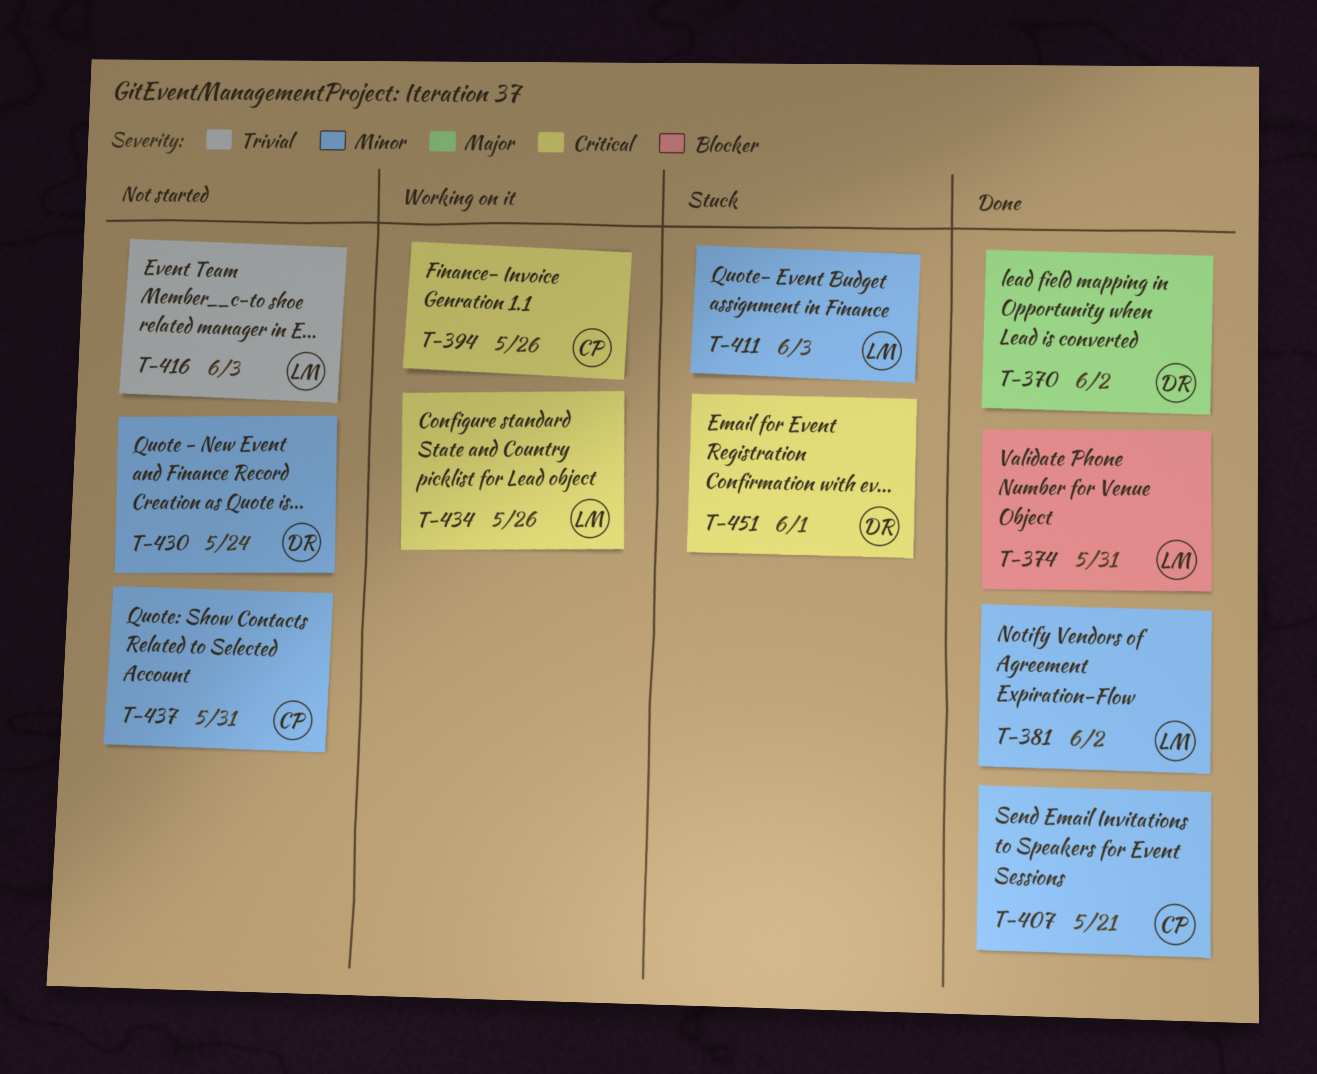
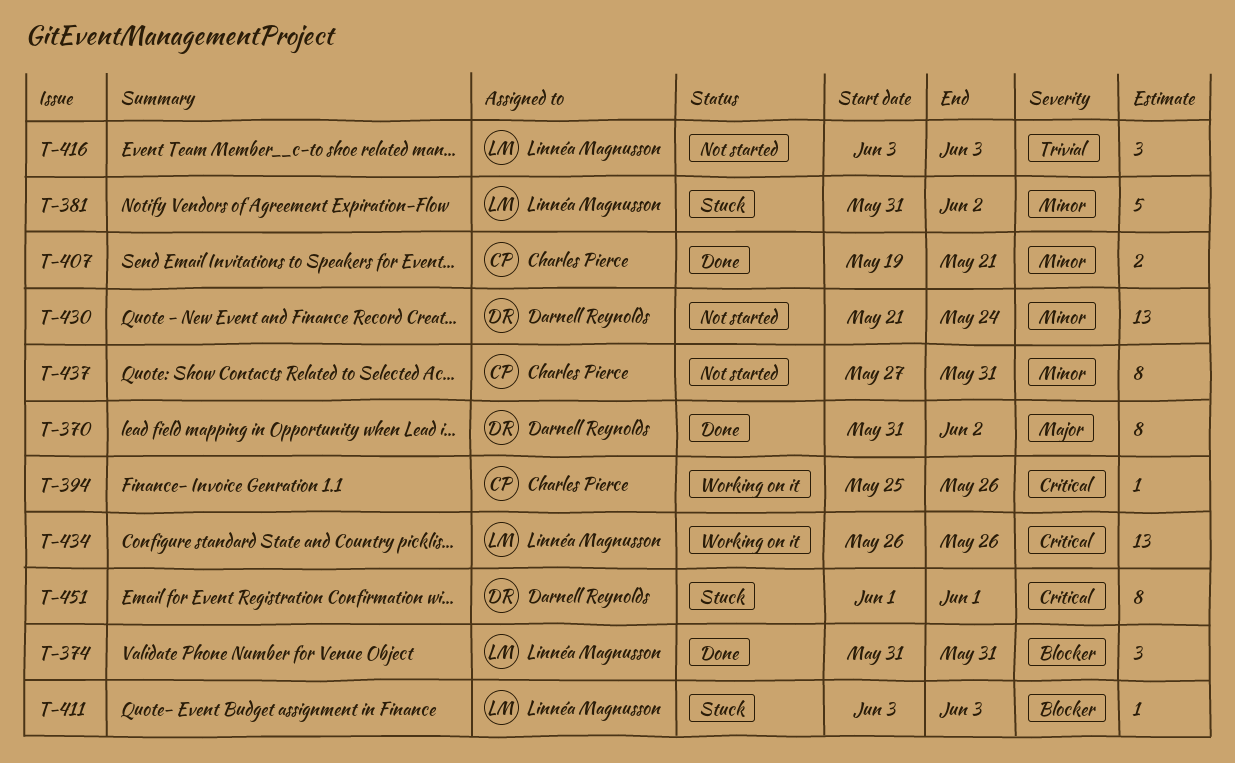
T-381, status: Done -> Stuck
T-411, priority: Minor -> Blocker

